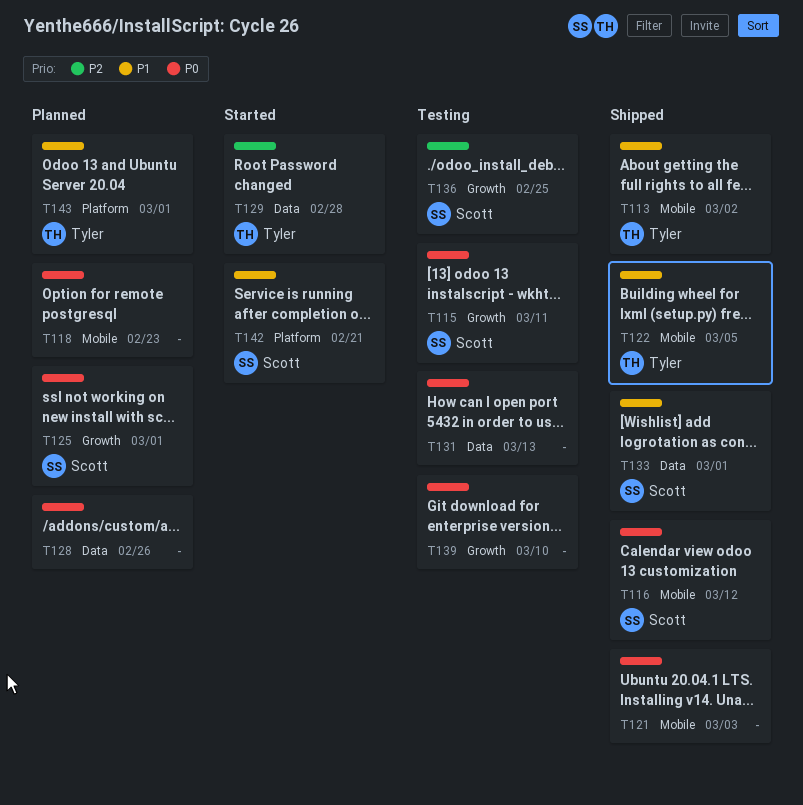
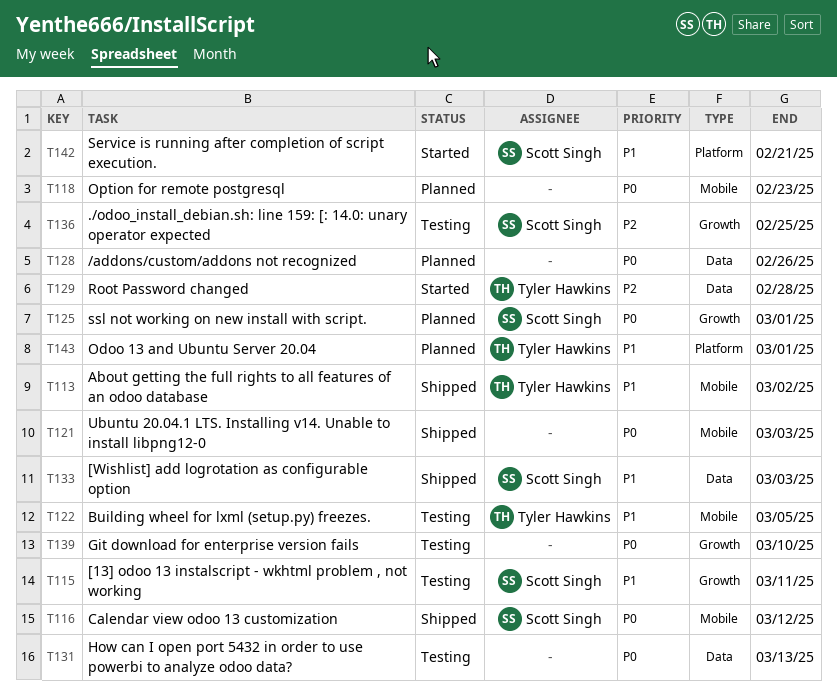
T115, priority: P0 -> P1
T122, status: Shipped -> Testing
T133, due: Mar 1 -> Mar 3

